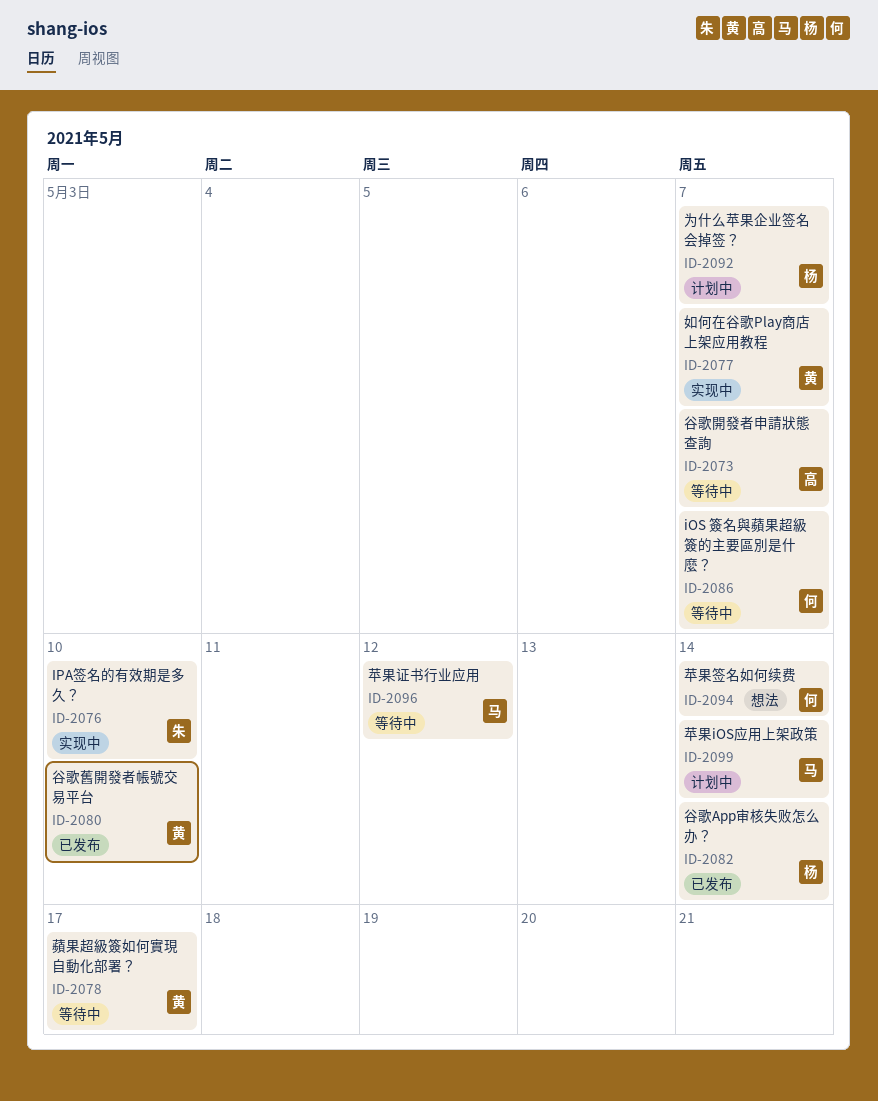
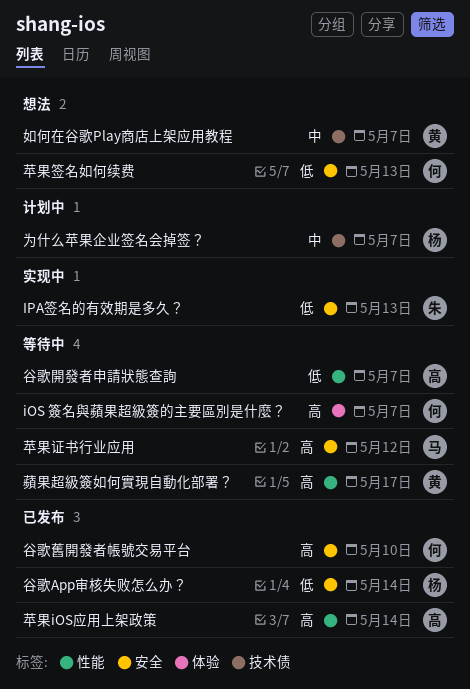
IPA签名的有效期是多久？, due: May 10 -> May 13
如何在谷歌Play商店上架应用教程, status: 实现中 -> 想法
苹果iOS应用上架政策, status: 计划中 -> 已发布
苹果iOS应用上架政策, owner: 马 -> 高
苹果签名如何续费, due: May 14 -> May 13
谷歌舊開發者帳號交易平台, owner: 黄 -> 何

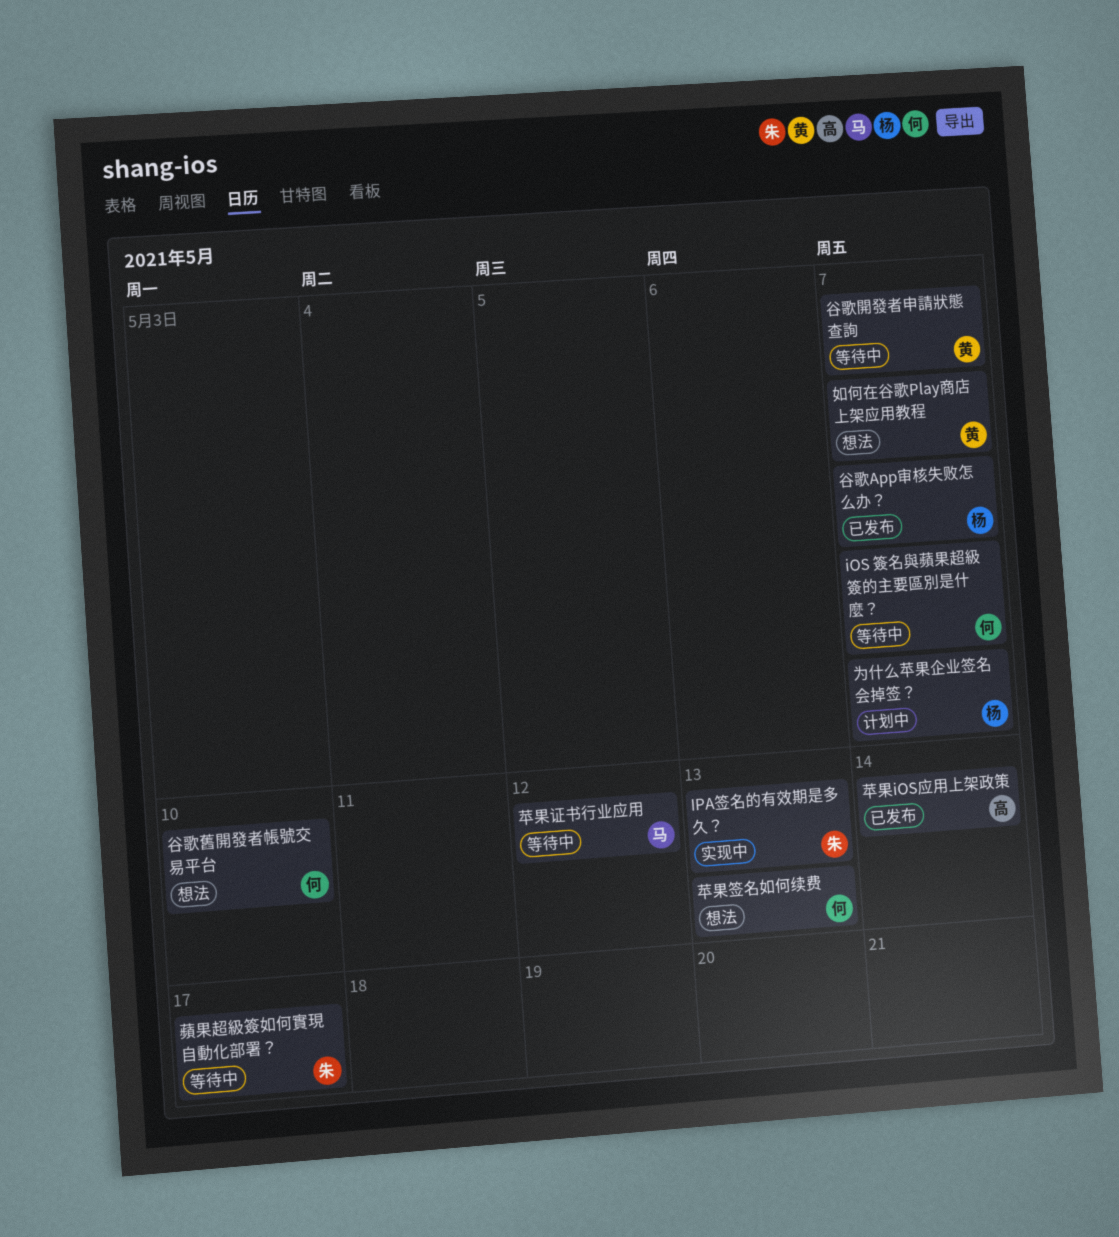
蘋果超級簽如何實現自動化部署？, owner: 黄 -> 朱
谷歌App审核失败怎么办？, due: May 14 -> May 7
谷歌舊開發者帳號交易平台, status: 已发布 -> 想法
谷歌開發者申請狀態查詢, owner: 高 -> 黄

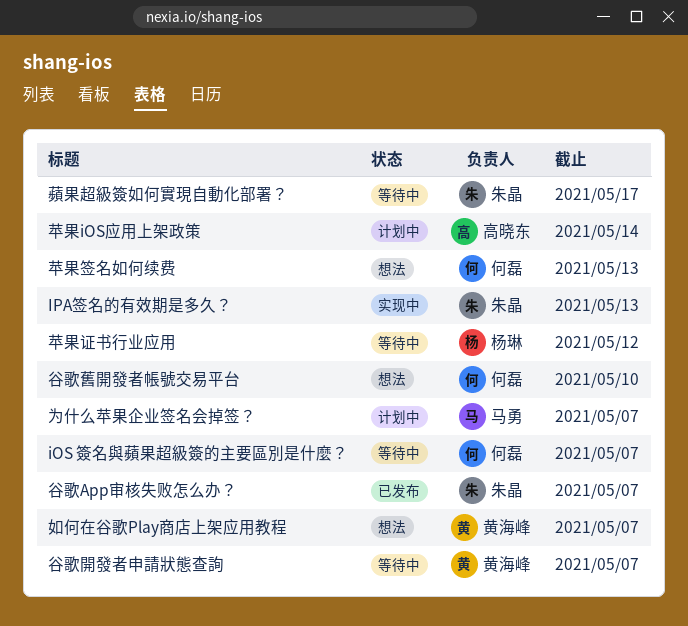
为什么苹果企业签名会掉签？, owner: 杨琳 -> 马勇
苹果iOS应用上架政策, status: 已发布 -> 计划中
苹果证书行业应用, owner: 马勇 -> 杨琳
谷歌App审核失败怎么办？, owner: 杨琳 -> 朱晶

